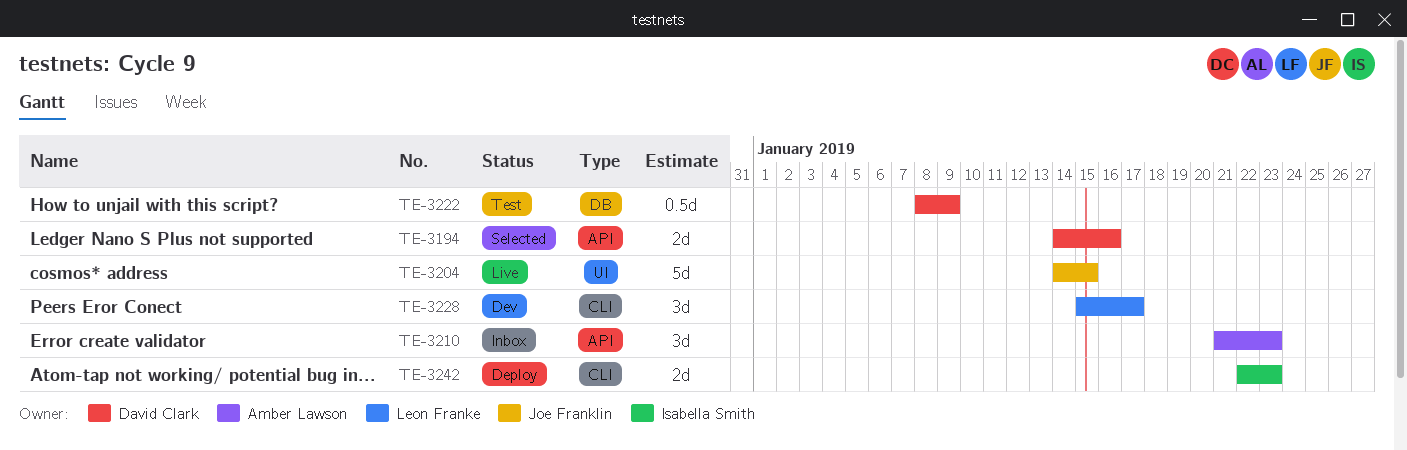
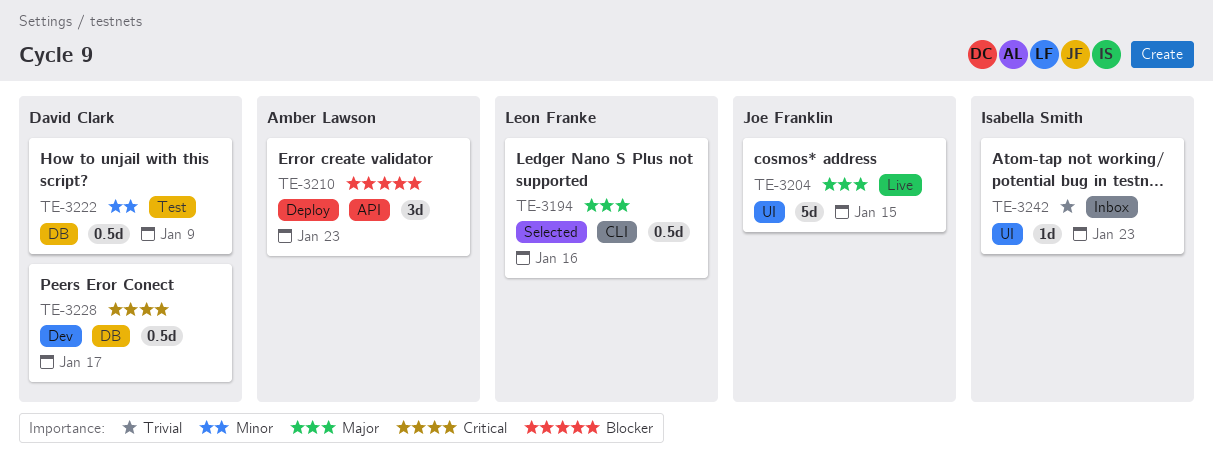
TE-3194, owner: David Clark -> Leon Franke
TE-3194, label: API -> CLI
TE-3194, estimate: 2d -> 0.5d
TE-3210, status: Inbox -> Deploy
TE-3228, owner: Leon Franke -> David Clark
TE-3228, label: CLI -> DB
TE-3228, estimate: 3d -> 0.5d
TE-3242, status: Deploy -> Inbox
TE-3242, label: CLI -> UI
TE-3242, estimate: 2d -> 1d

